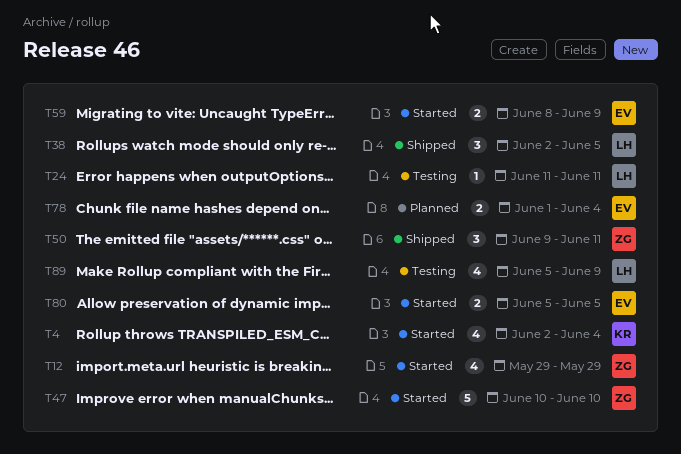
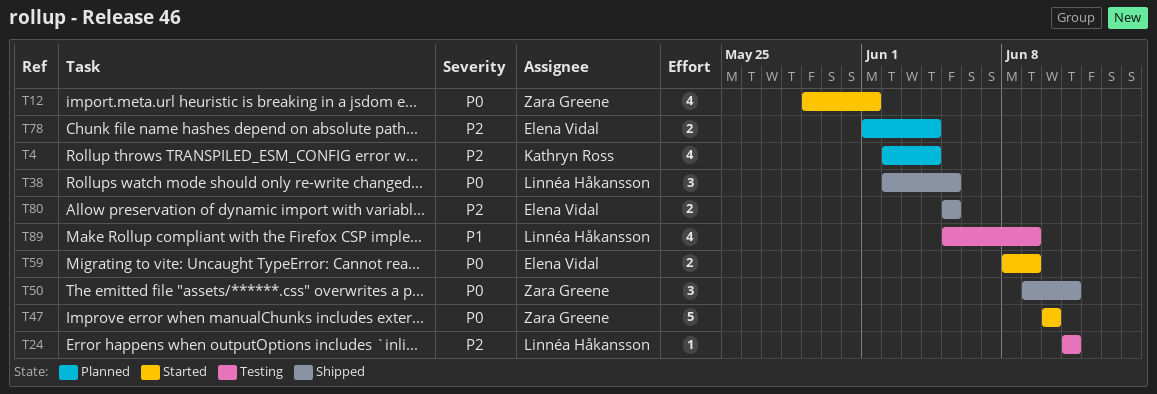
T4, status: Started -> Planned
T12, due: May 29 -> Jun 1
T80, status: Started -> Shipped

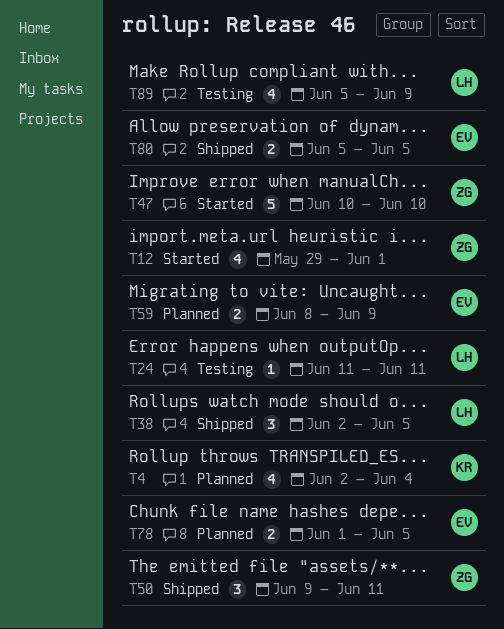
T59, status: Started -> Planned
T78, due: Jun 4 -> Jun 5

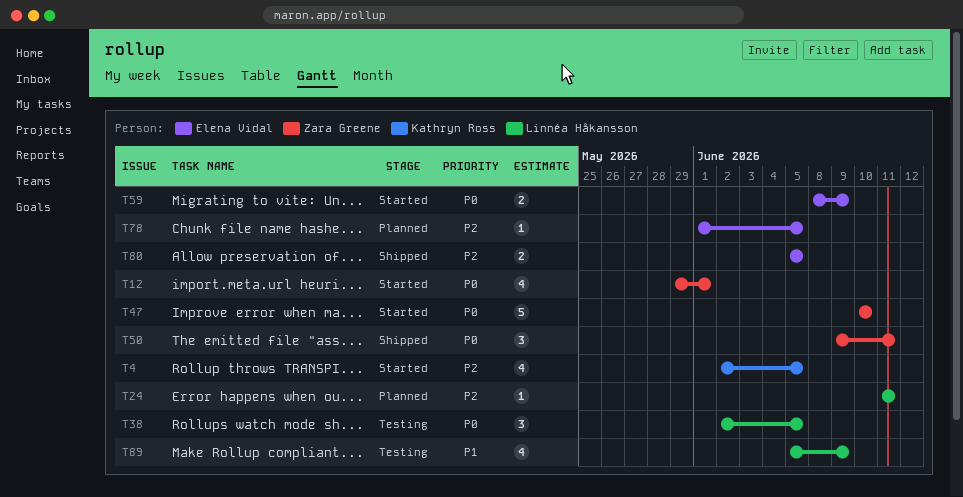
T4, status: Planned -> Started
T4, due: Jun 4 -> Jun 5
T24, status: Testing -> Planned
T38, status: Shipped -> Testing
T59, status: Planned -> Started
T78, estimate: 2 -> 1

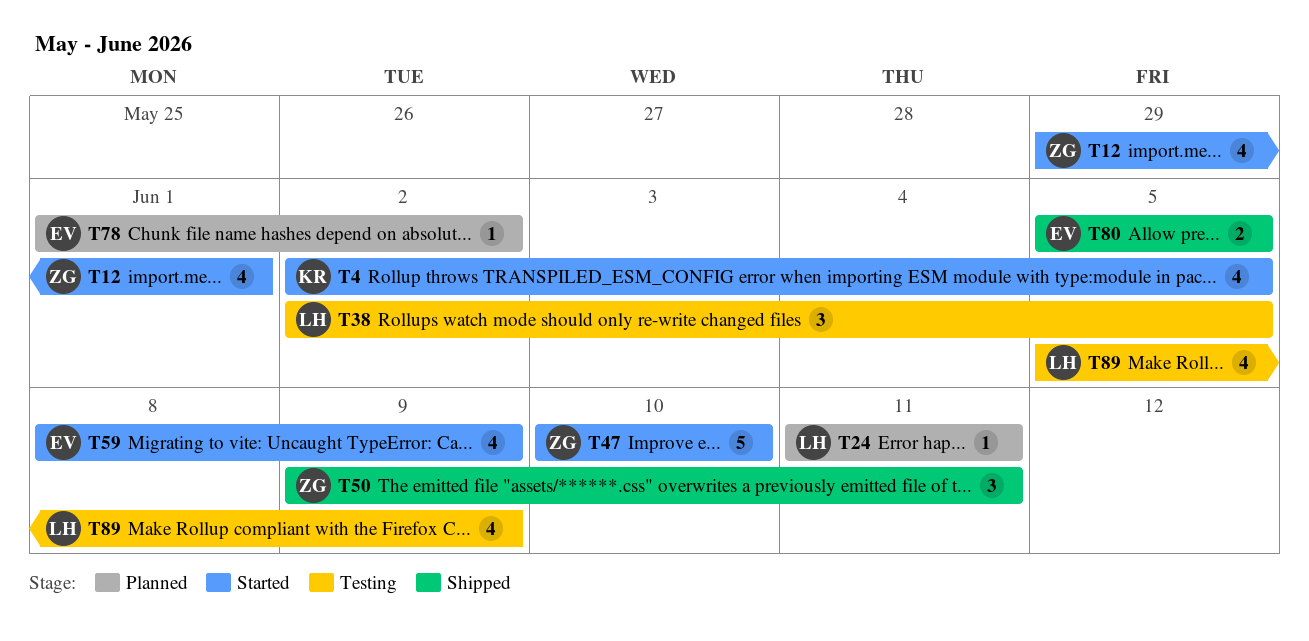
T59, estimate: 2 -> 4
T78, due: Jun 5 -> Jun 2

